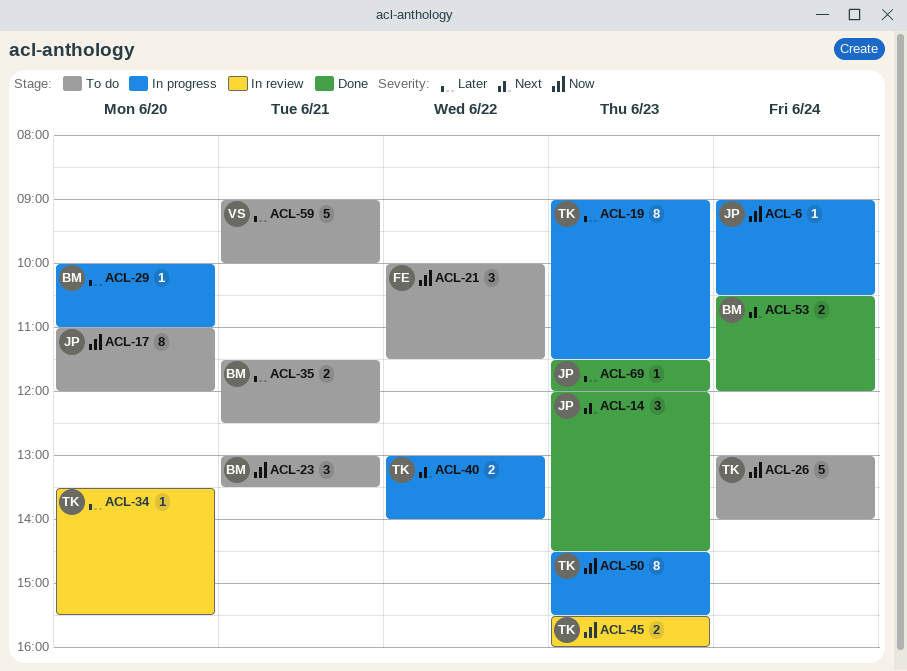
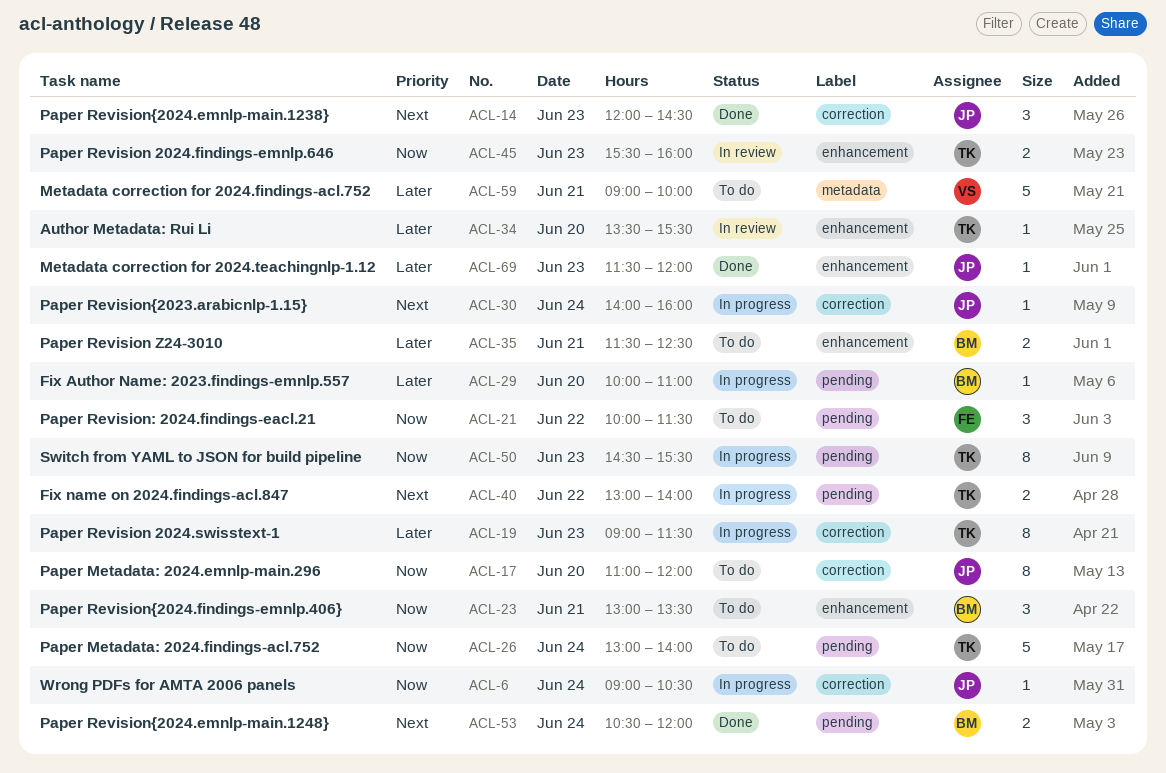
ACL-30: none -> present

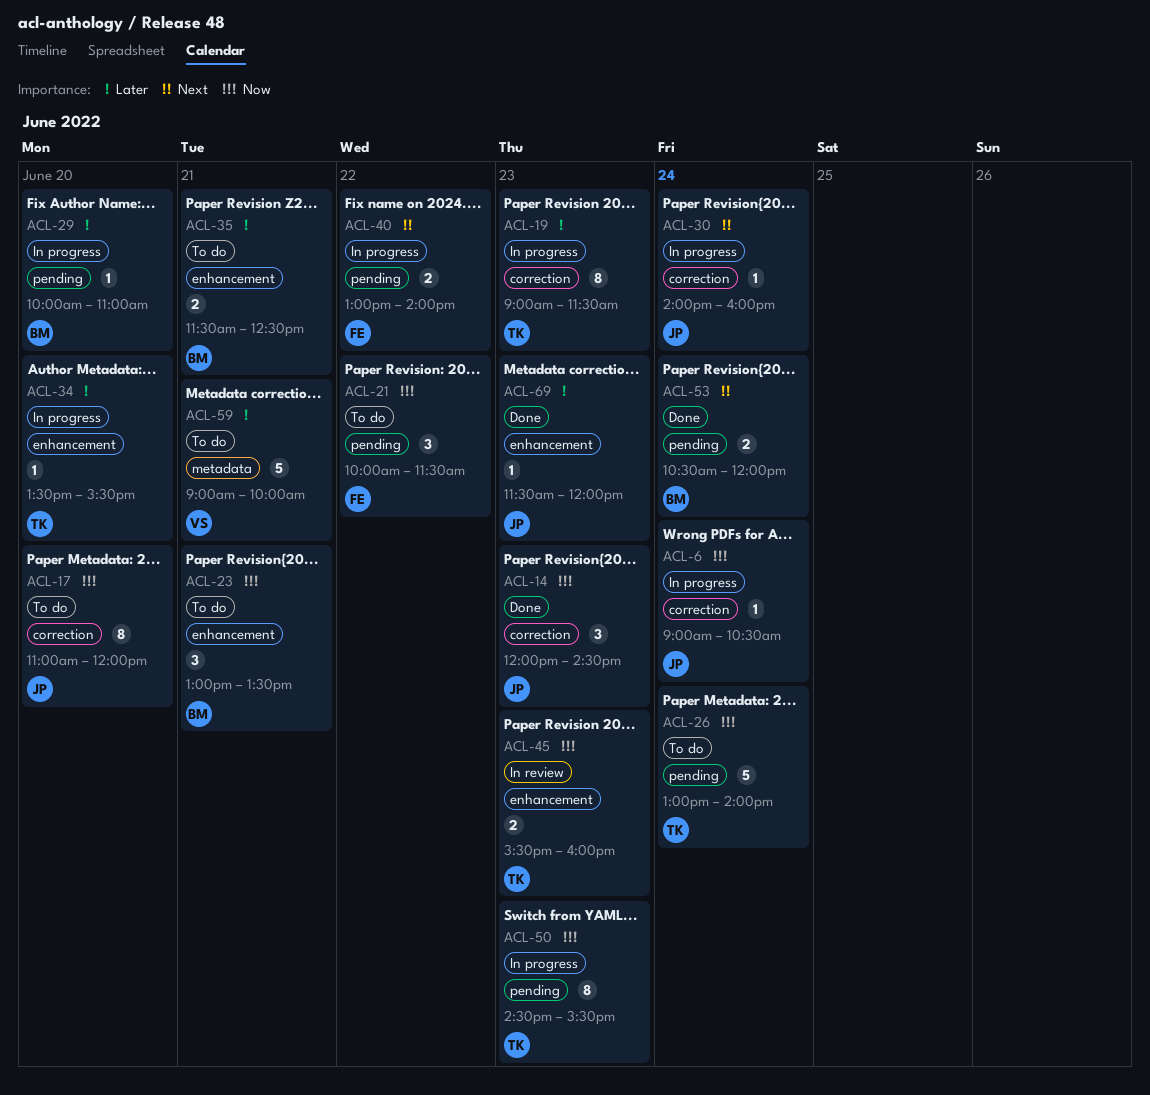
ACL-14, priority: Next -> Now
ACL-34, status: In review -> In progress
ACL-40, owner: TK -> FE

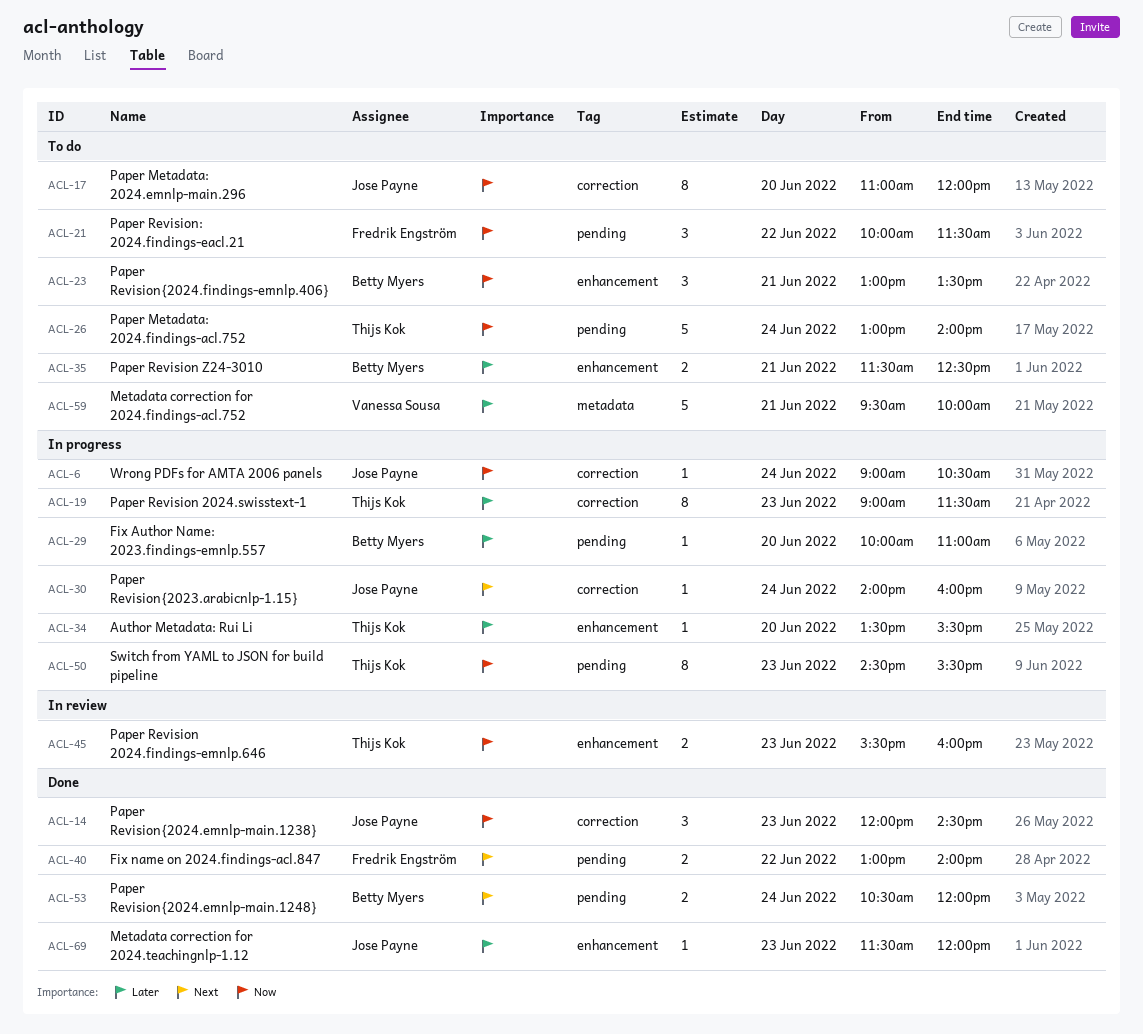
ACL-40, status: In progress -> Done
ACL-59, begins: 09:00 -> 09:30

